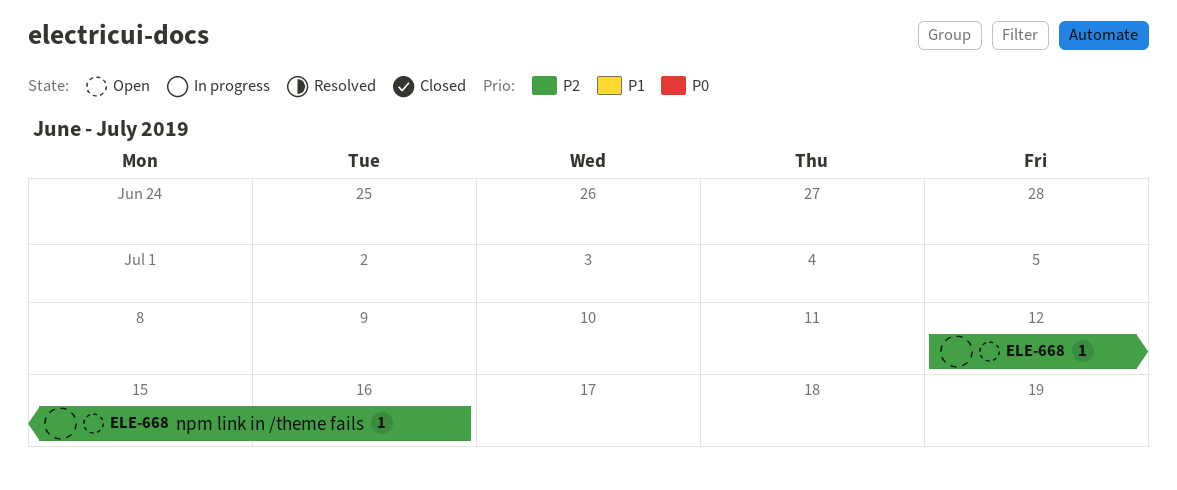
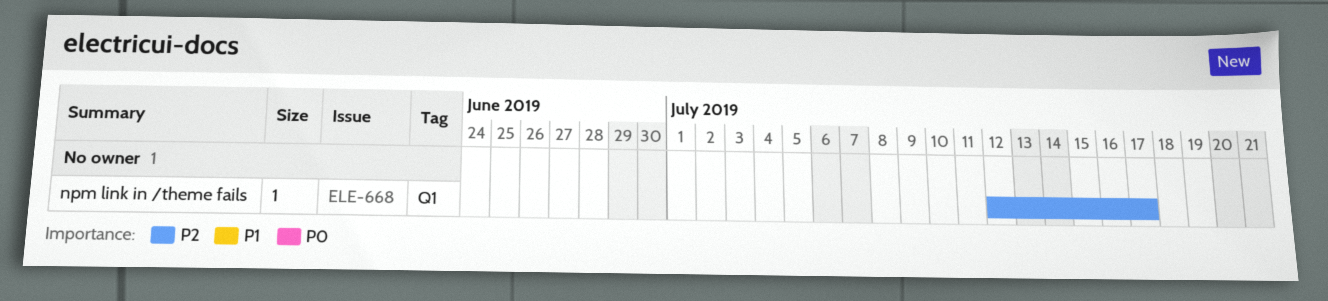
ELE-668, due: Jul 16 -> Jul 17

